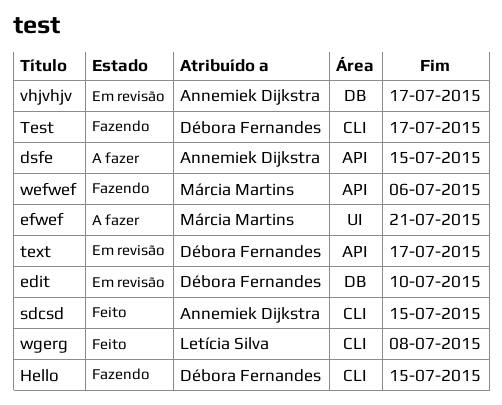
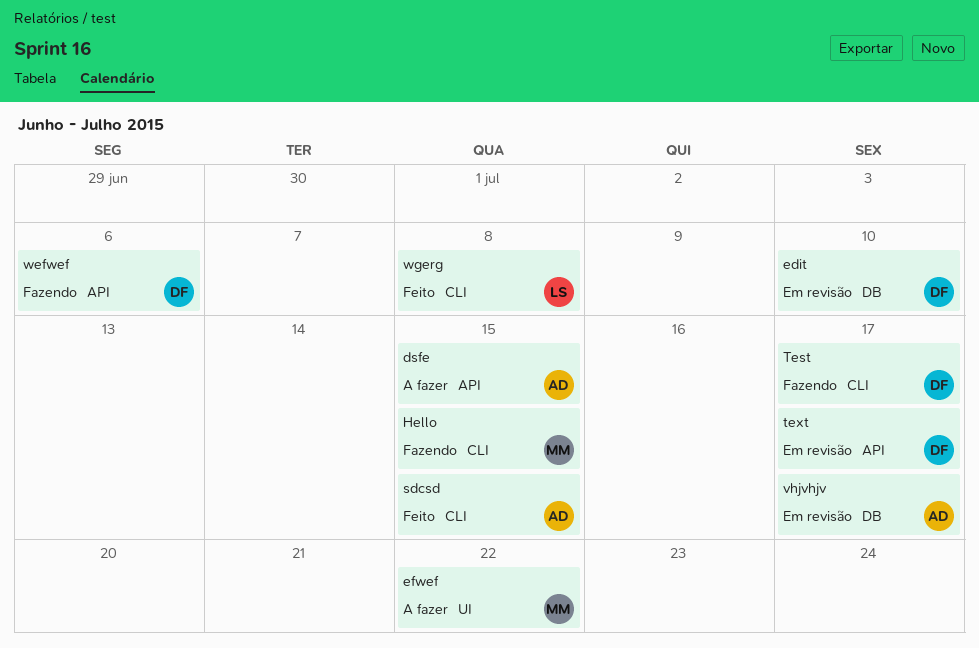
efwef, due: Jul 21 -> Jul 22
Hello, owner: Débora Fernandes -> Márcia Martins
wefwef, owner: Márcia Martins -> Débora Fernandes

